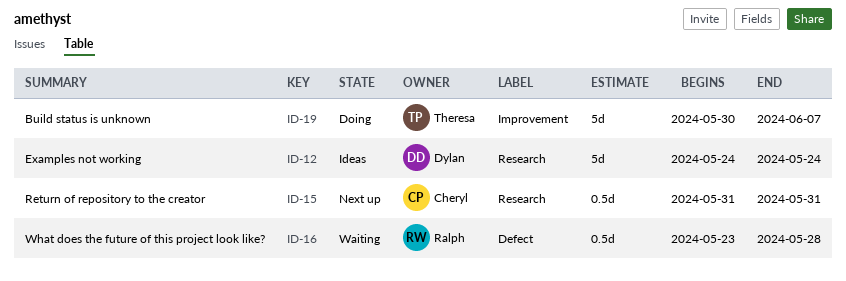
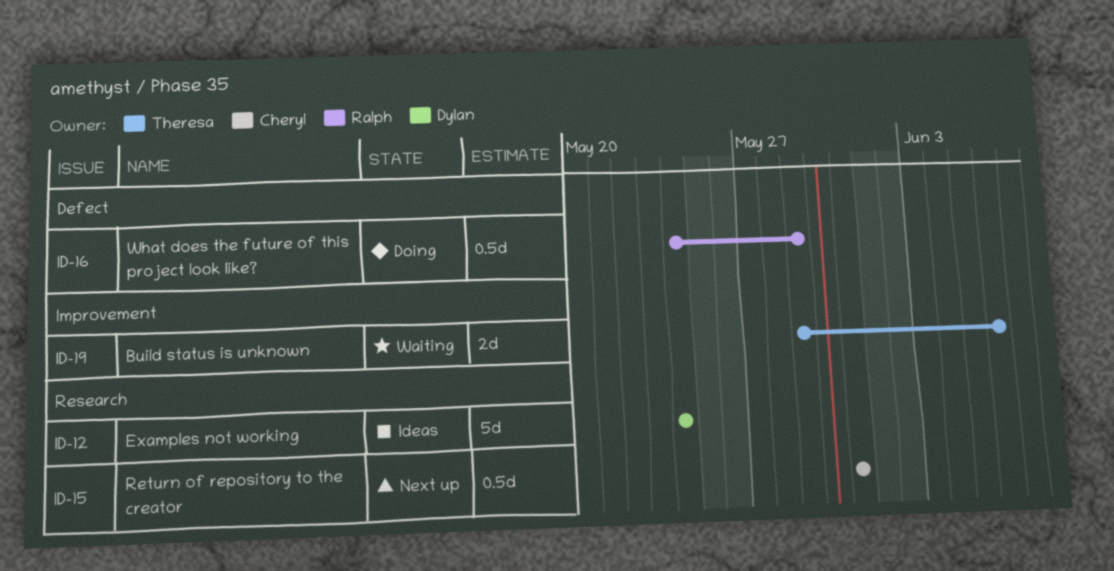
ID-16, status: Waiting -> Doing
ID-16, start: May 23 -> May 24
ID-16, due: May 28 -> May 29
ID-19, status: Doing -> Waiting
ID-19, estimate: 5d -> 2d
ID-19, start: May 30 -> May 29
ID-19, due: Jun 7 -> Jun 6

